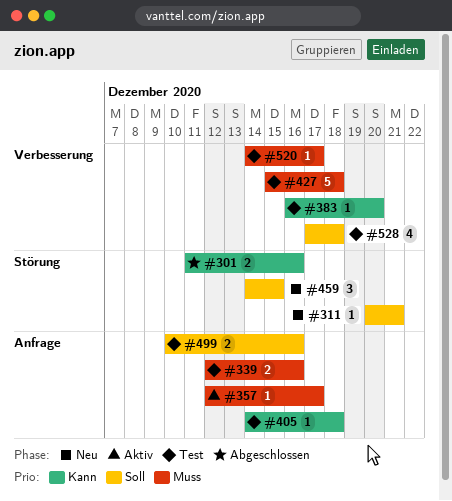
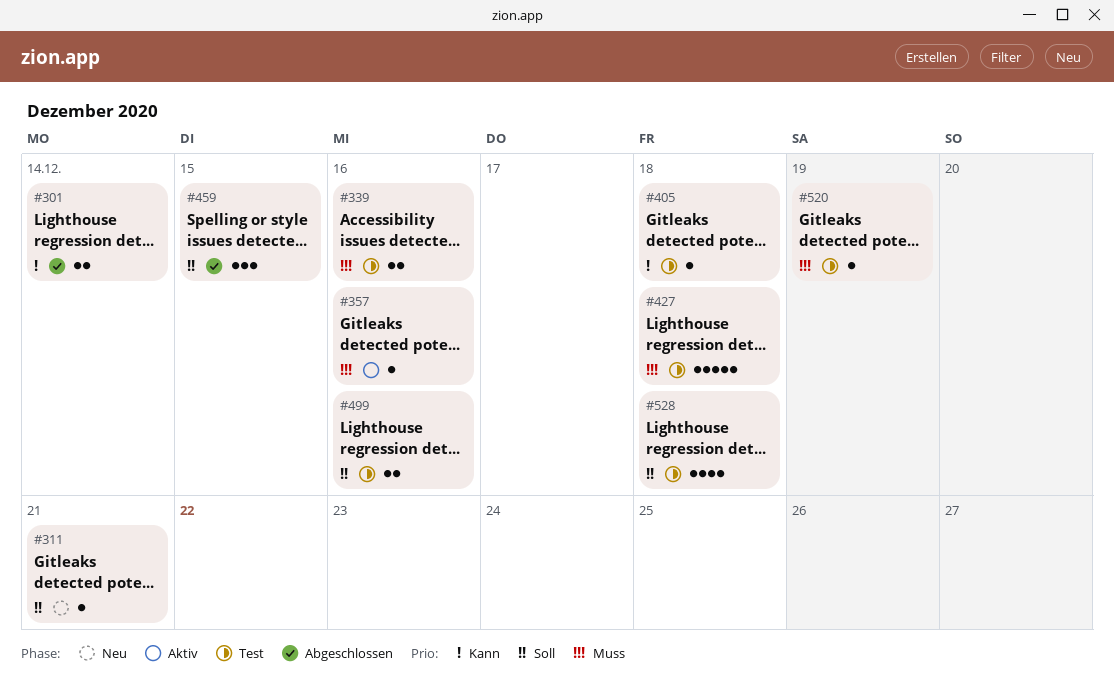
#301, due: Dec 16 -> Dec 14
#357, due: Dec 17 -> Dec 16
#383: present -> none
#459, status: Neu -> Abgeschlossen
#520, due: Dec 17 -> Dec 19

